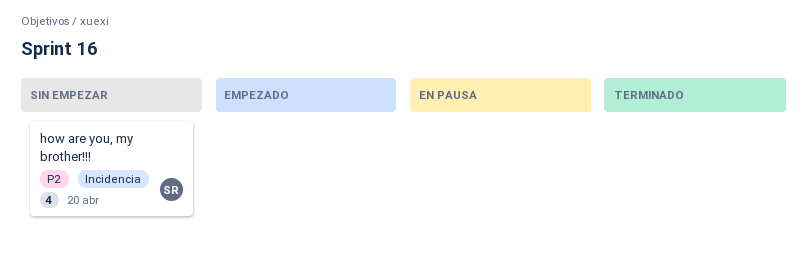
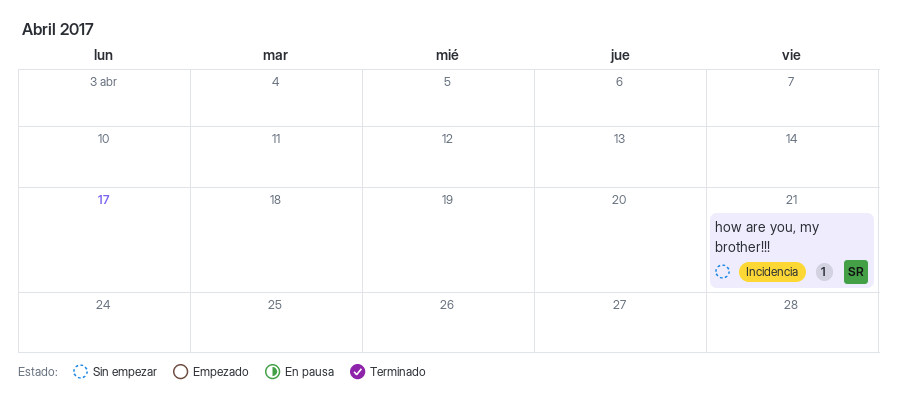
how are you, my brother!!!, estimate: 4 -> 1
how are you, my brother!!!, due: Apr 20 -> Apr 21

